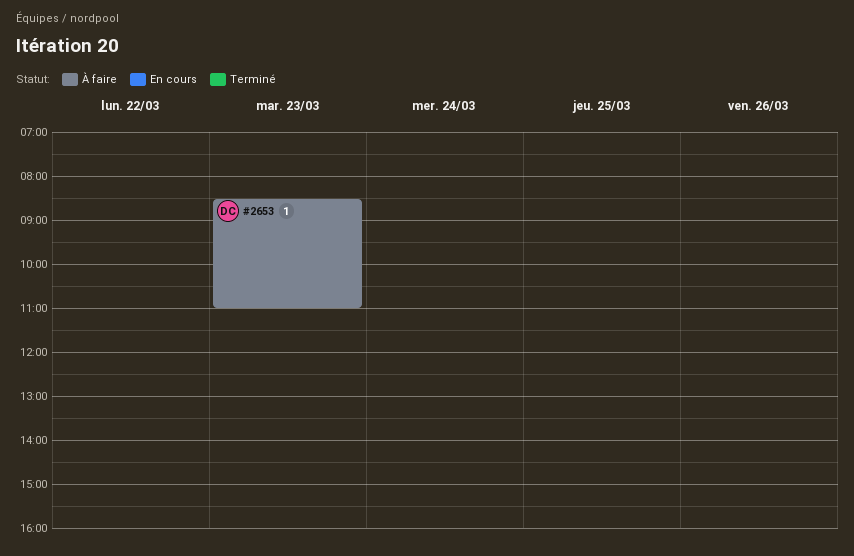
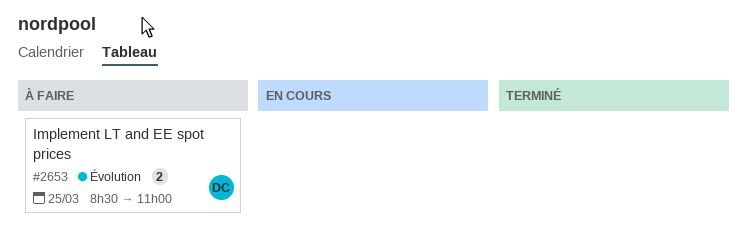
#2653, estimate: 1 -> 2
#2653, day: Mar 23 -> Mar 25

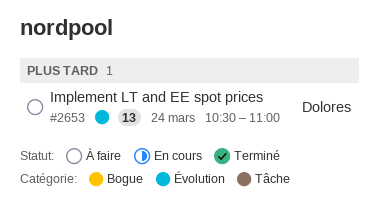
#2653, estimate: 2 -> 13
#2653, day: Mar 25 -> Mar 24
#2653, begins: 08:30 -> 10:30

